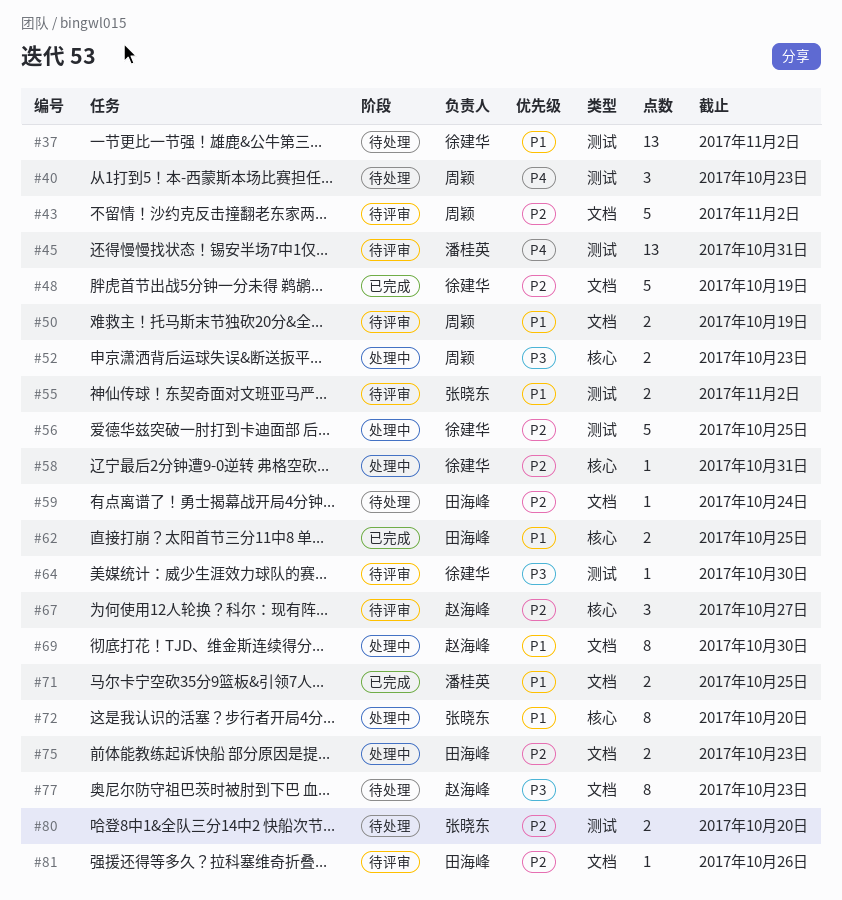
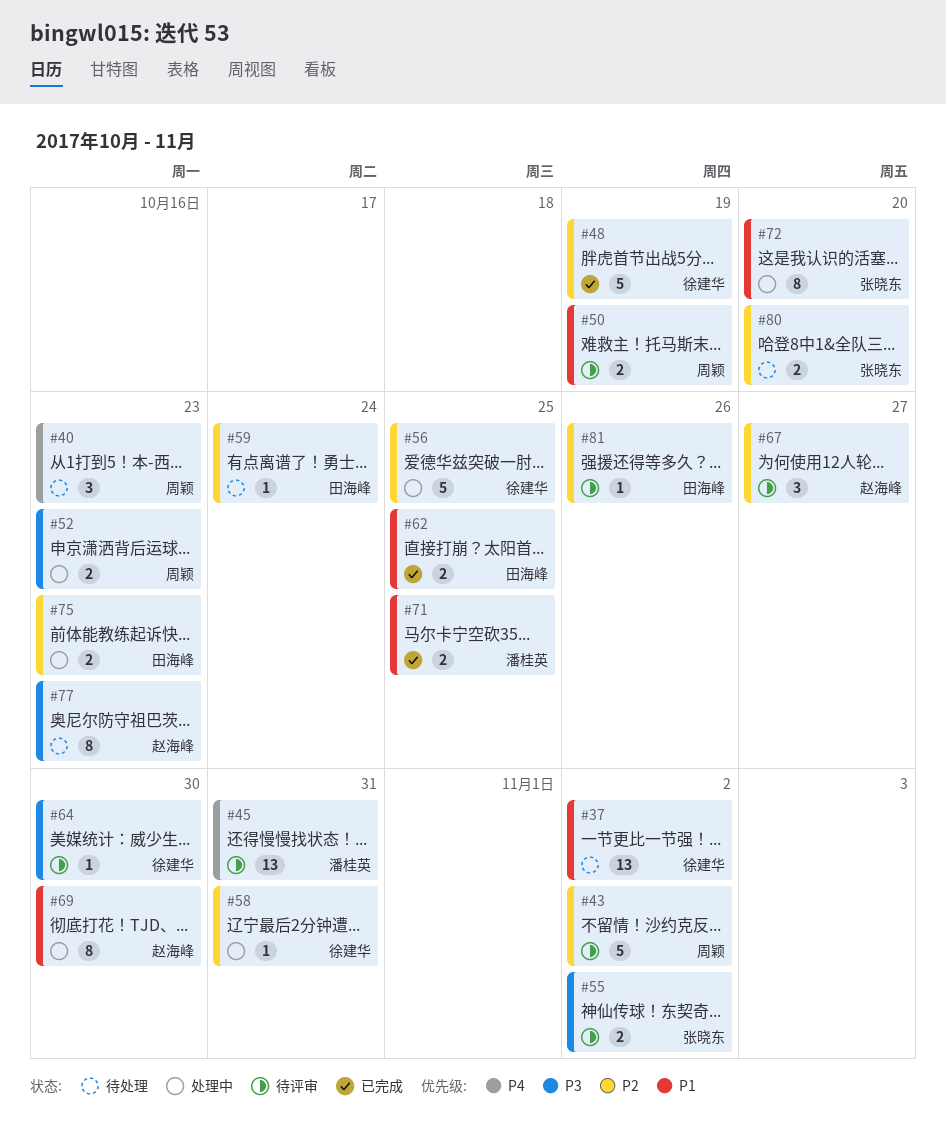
#55, priority: P1 -> P3

